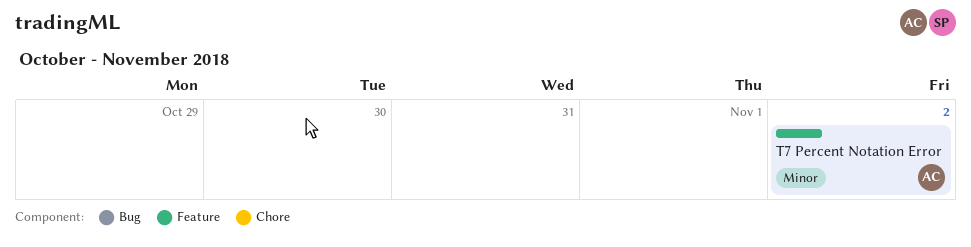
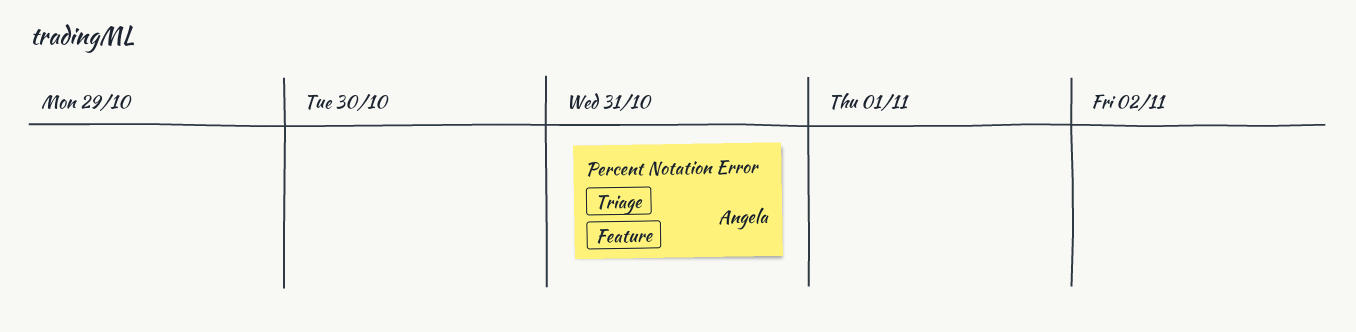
Percent Notation Error, due: Nov 2 -> Oct 31

